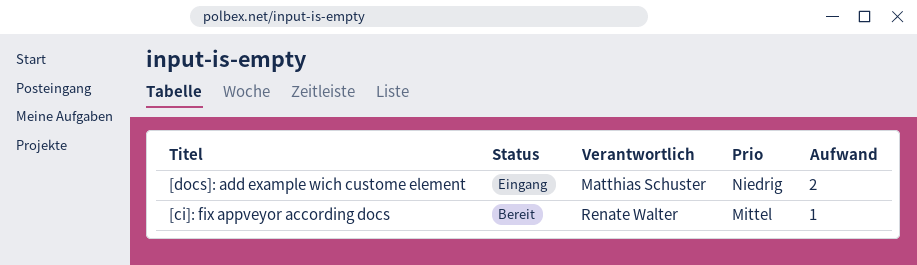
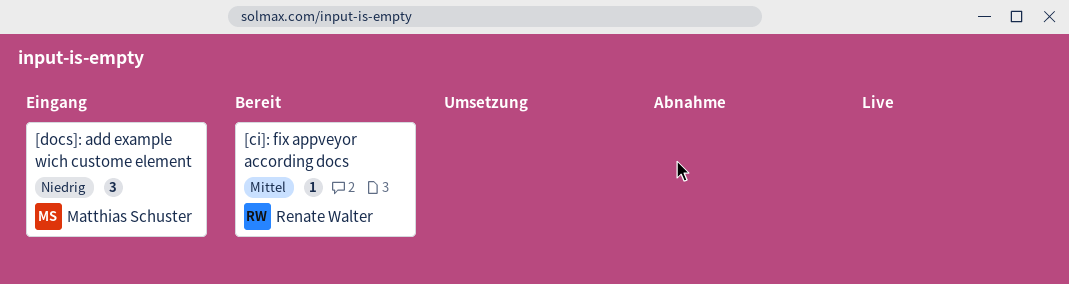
[docs]: add example wich custome element, estimate: 2 -> 3

